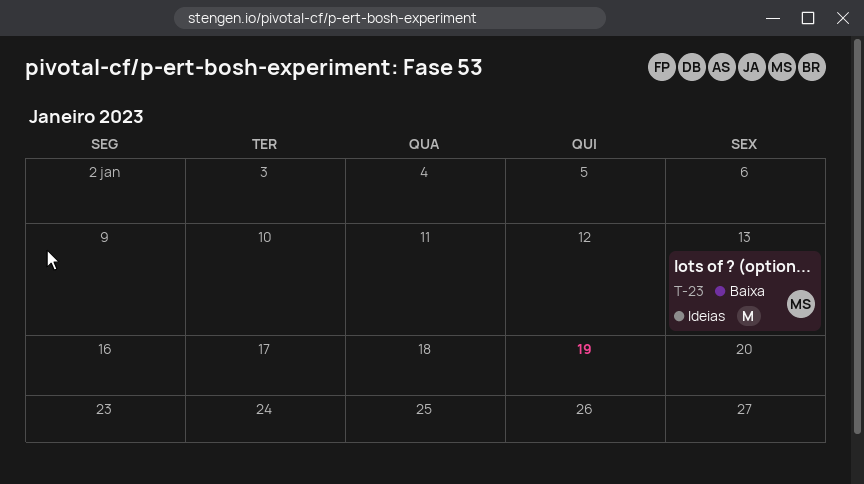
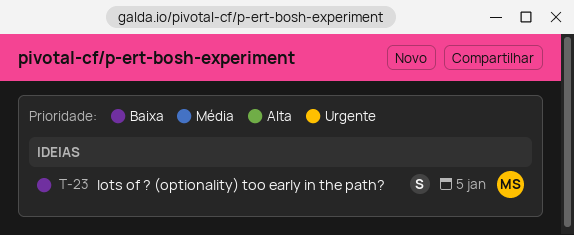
T-23, estimate: M -> S
T-23, due: Jan 13 -> Jan 5

